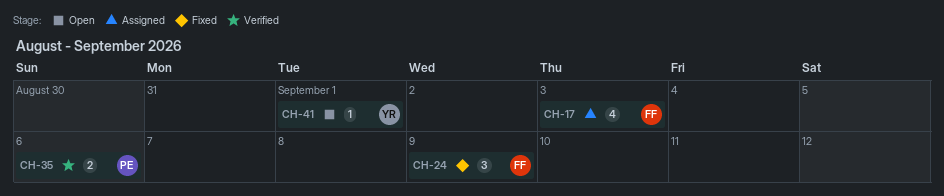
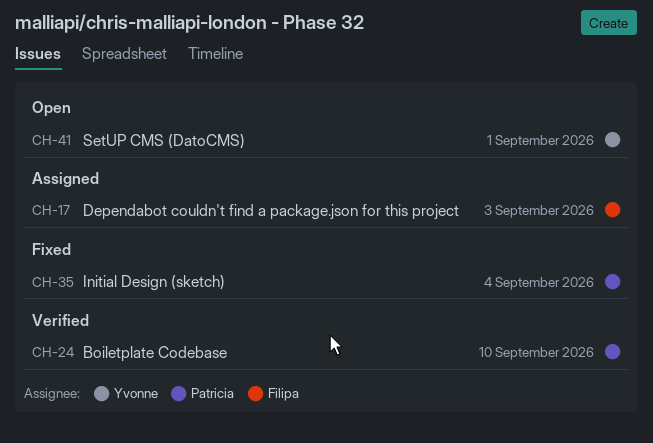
CH-24, status: Fixed -> Verified
CH-24, owner: Filipa -> Patricia
CH-24, due: Sep 9 -> Sep 10
CH-35, status: Verified -> Fixed
CH-35, due: Sep 6 -> Sep 4

